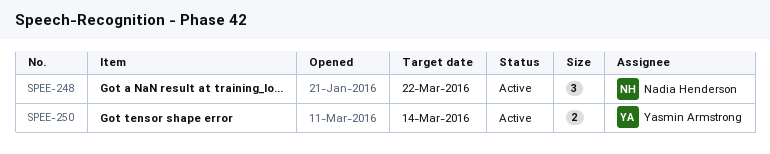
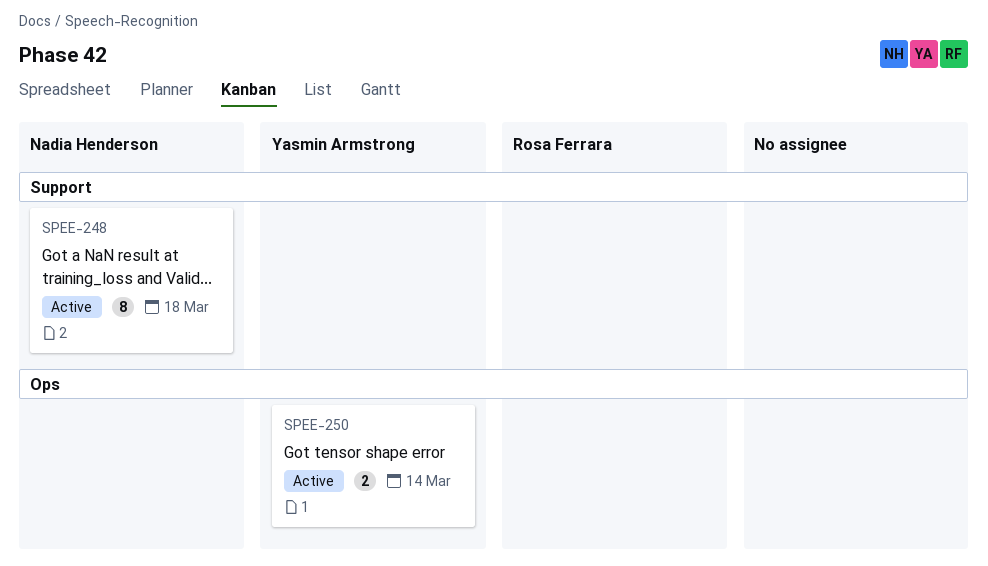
SPEE-248, estimate: 3 -> 8
SPEE-248, due: Mar 22 -> Mar 18

